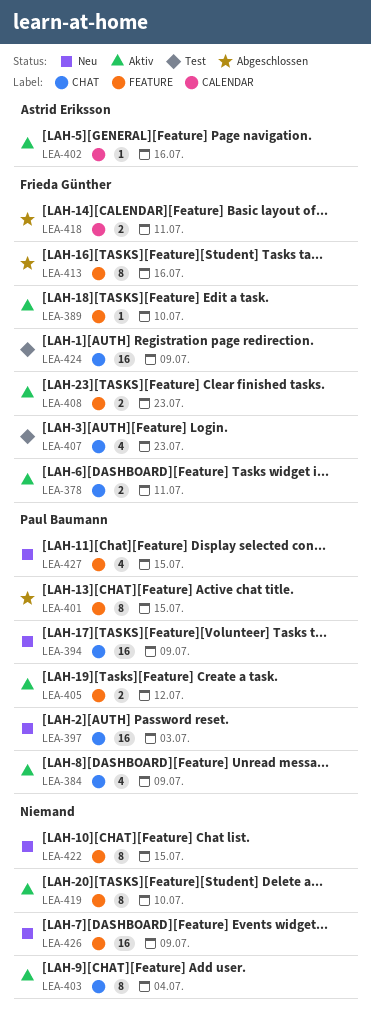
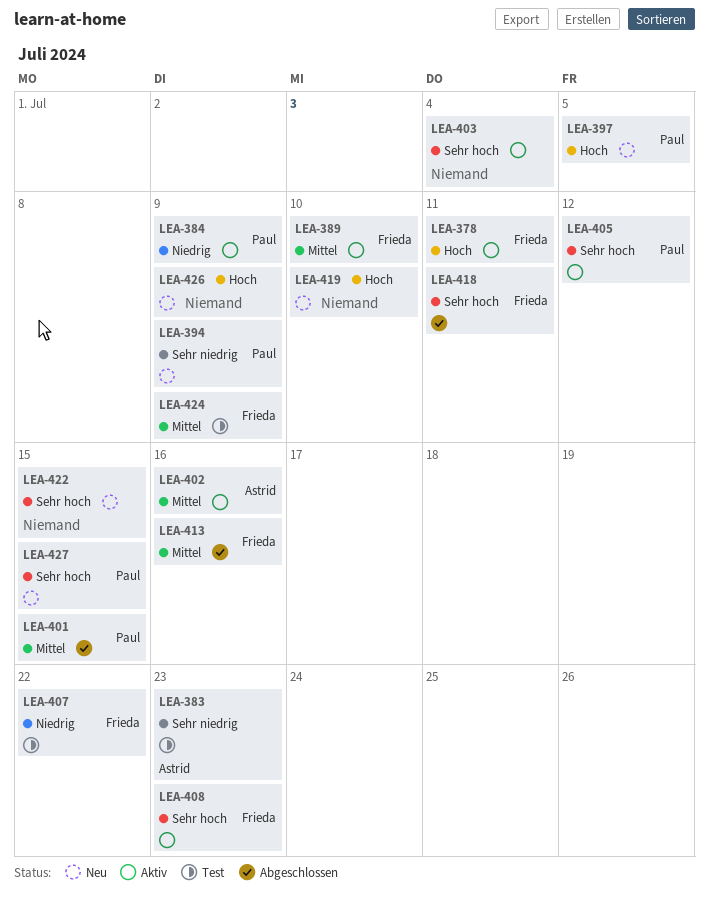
LEA-383: none -> present
LEA-397, due: Jul 3 -> Jul 5
LEA-407, due: Jul 23 -> Jul 22
LEA-419, status: Aktiv -> Neu

